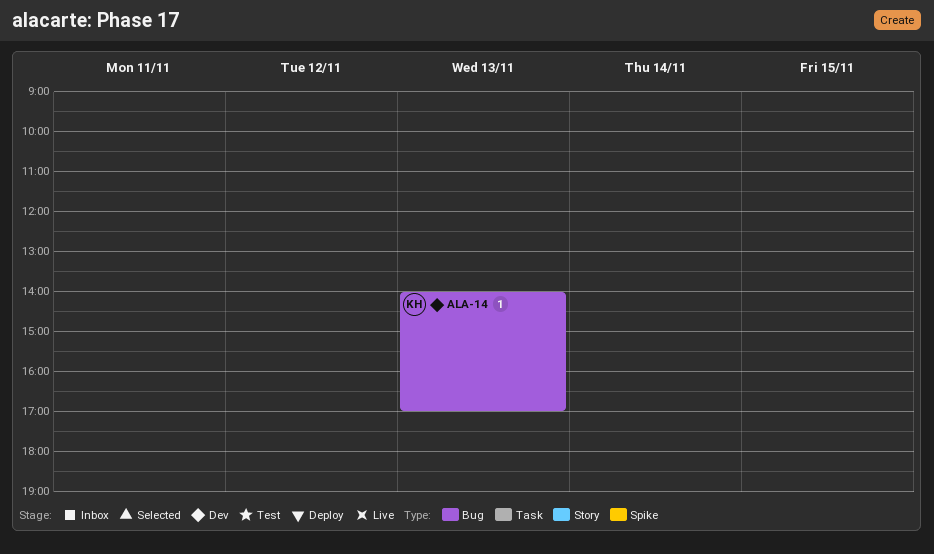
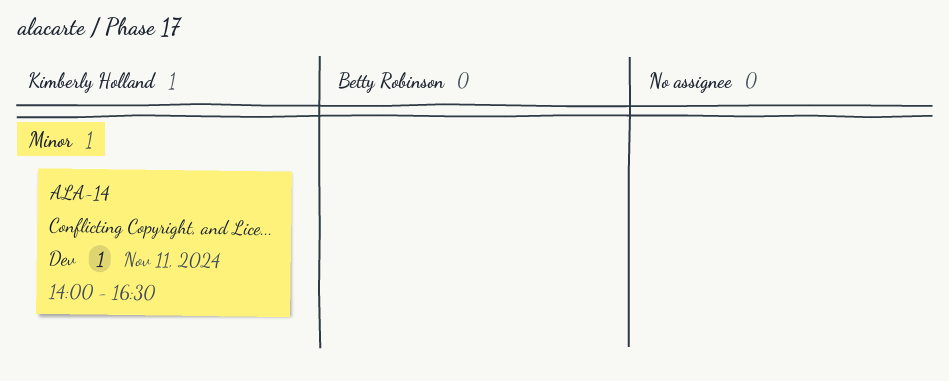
ALA-14, day: Nov 13 -> Nov 11
ALA-14, ends: 17:00 -> 16:30

